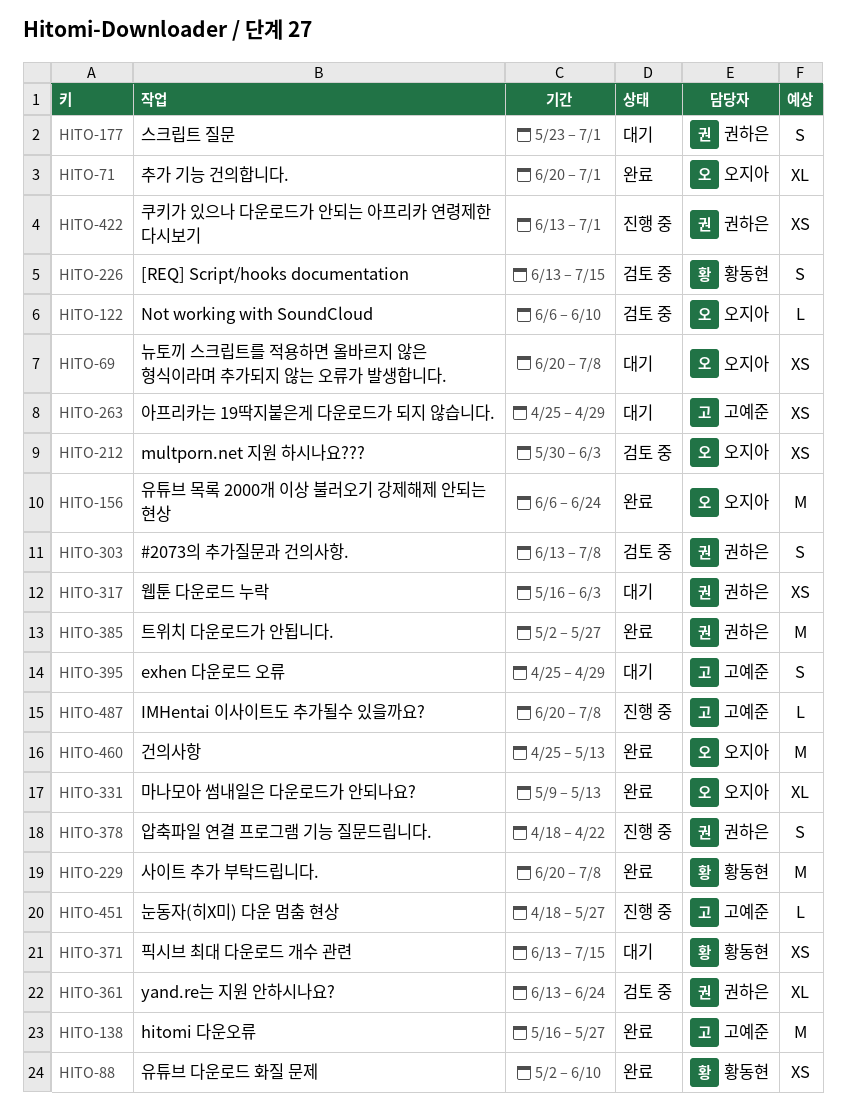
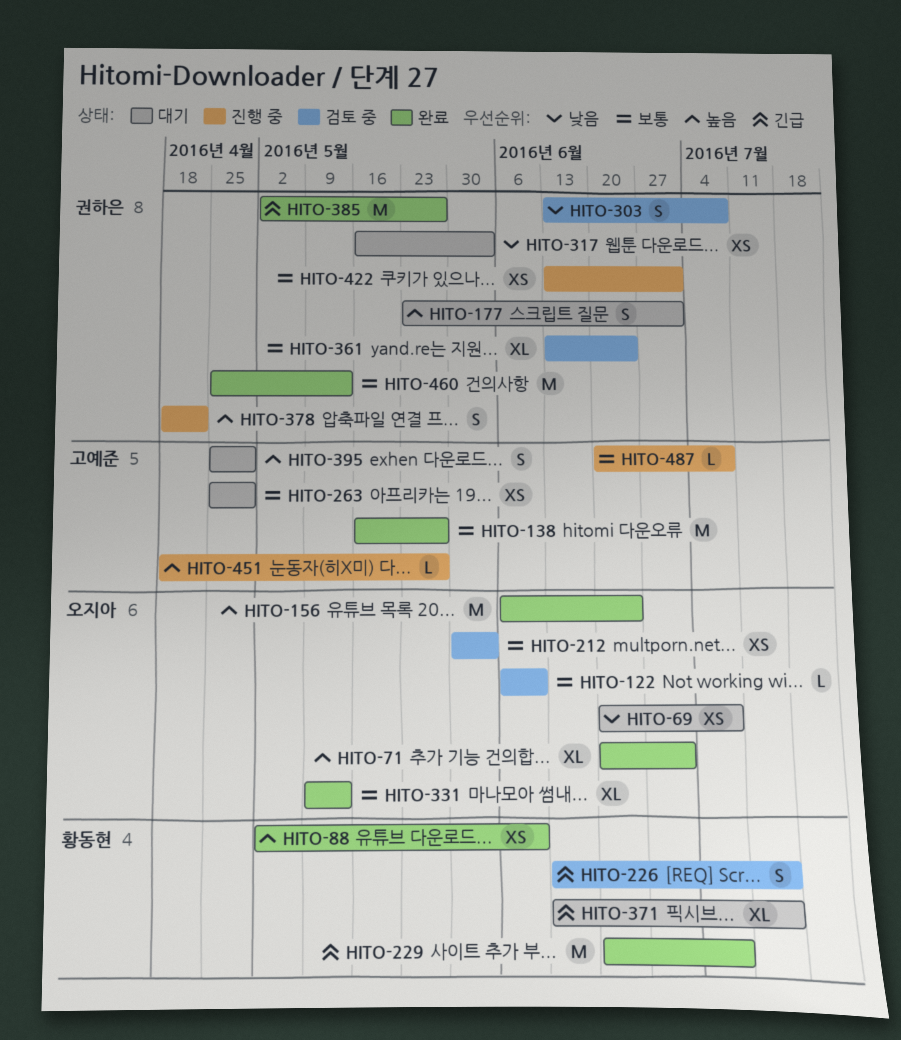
HITO-371, estimate: XS -> XL
HITO-460, owner: 오지아 -> 권하은

